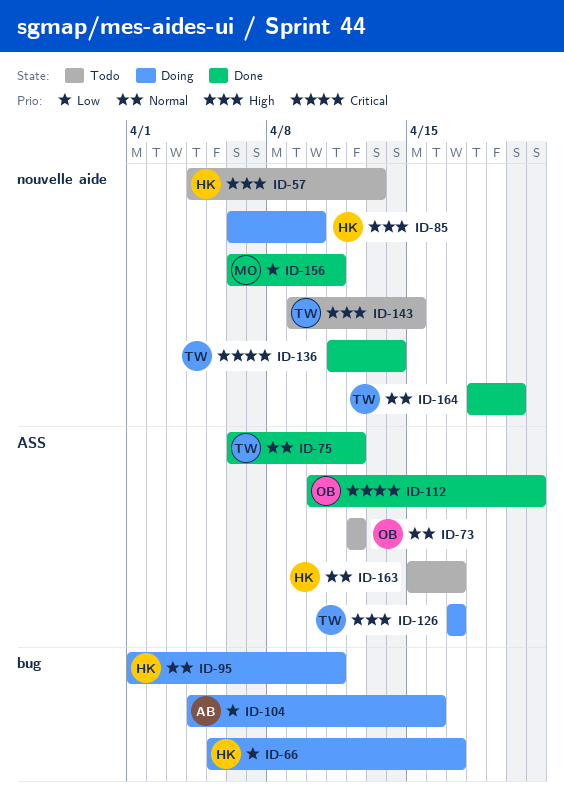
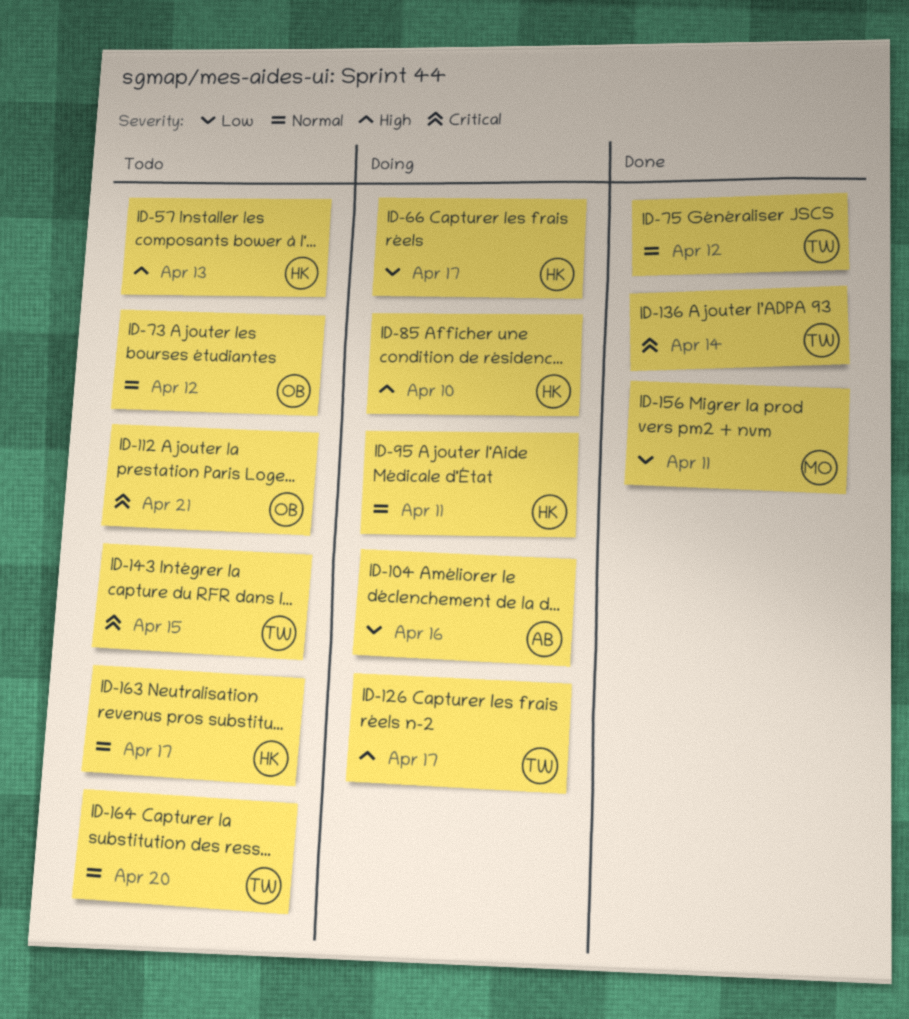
ID-112, status: Done -> Todo
ID-143, priority: High -> Critical
ID-164, status: Done -> Todo

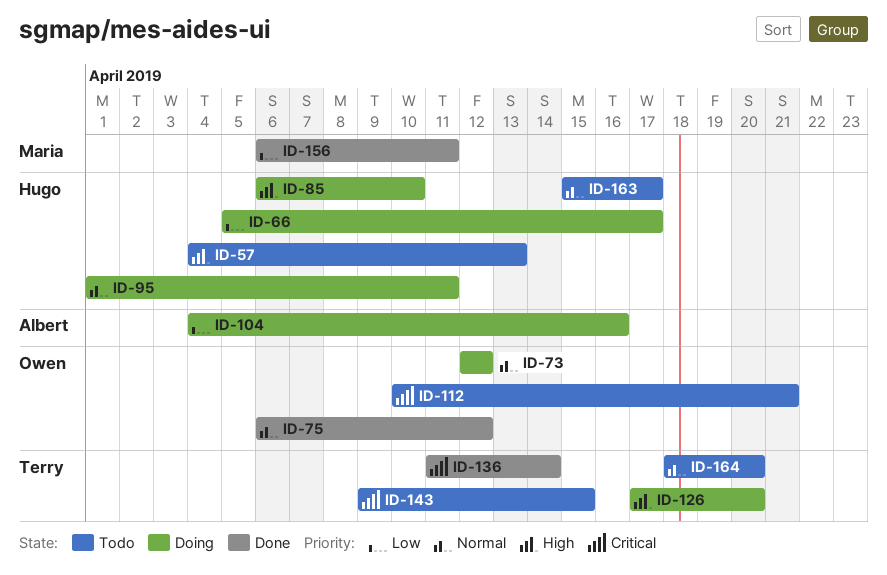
ID-73, status: Todo -> Doing
ID-75, owner: Terry -> Owen
ID-126, due: Apr 17 -> Apr 20

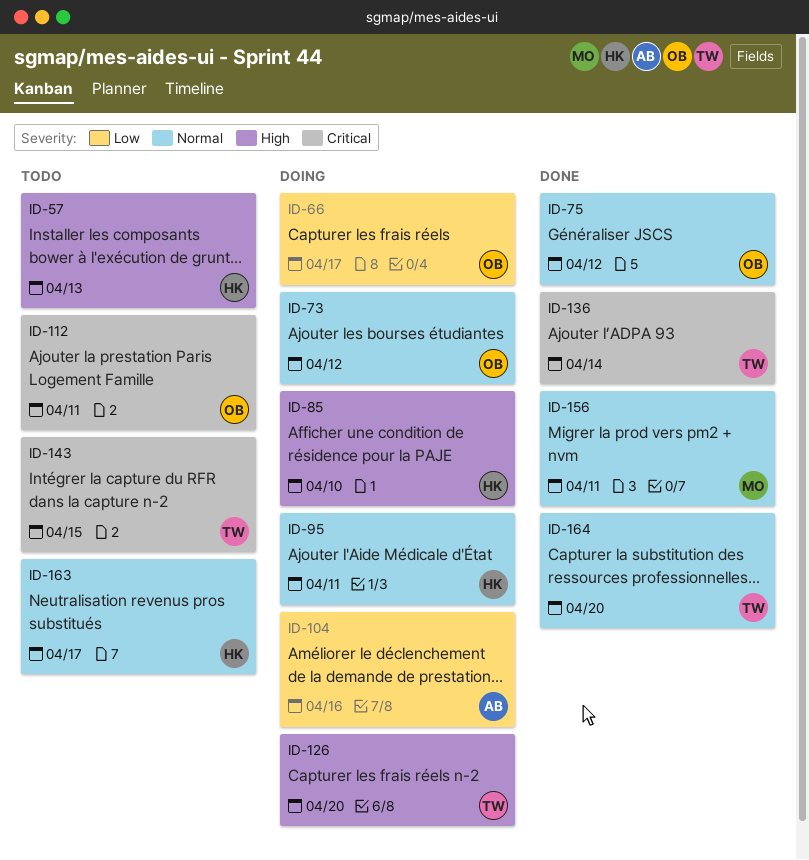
ID-66, owner: Hugo -> Owen
ID-112, due: Apr 21 -> Apr 11
ID-156, priority: Low -> Normal
ID-164, status: Todo -> Done

